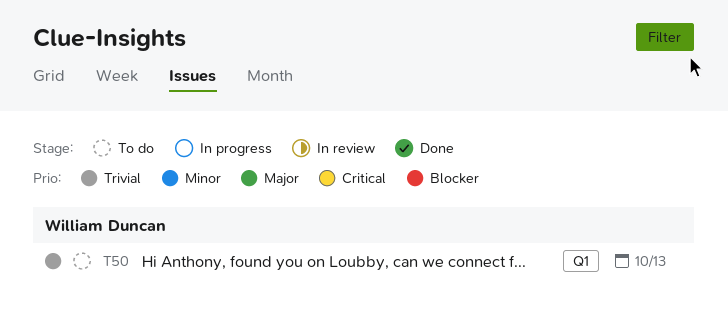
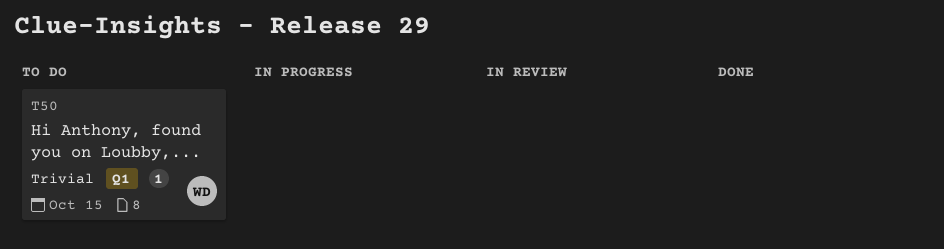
T50, day: Oct 13 -> Oct 15

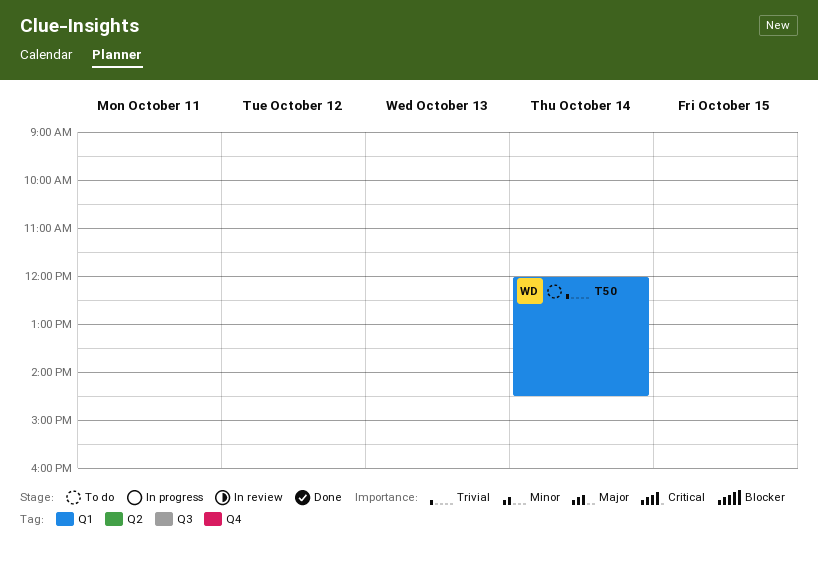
T50, day: Oct 15 -> Oct 14

